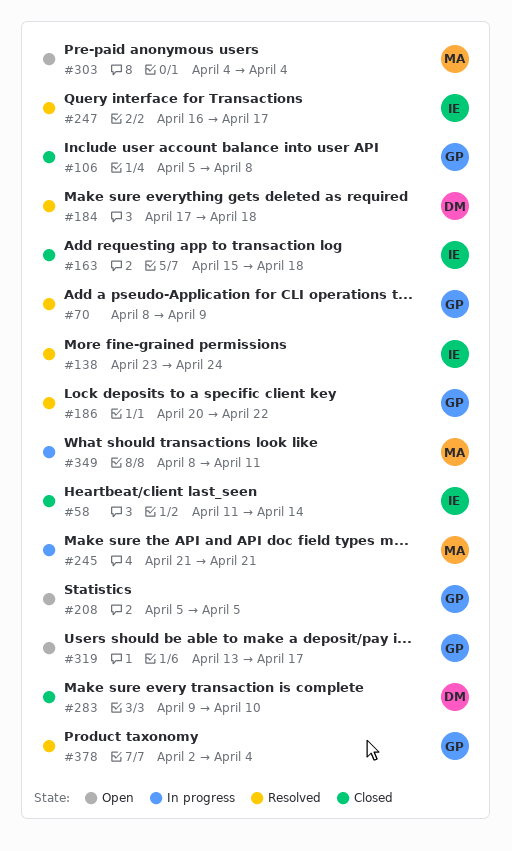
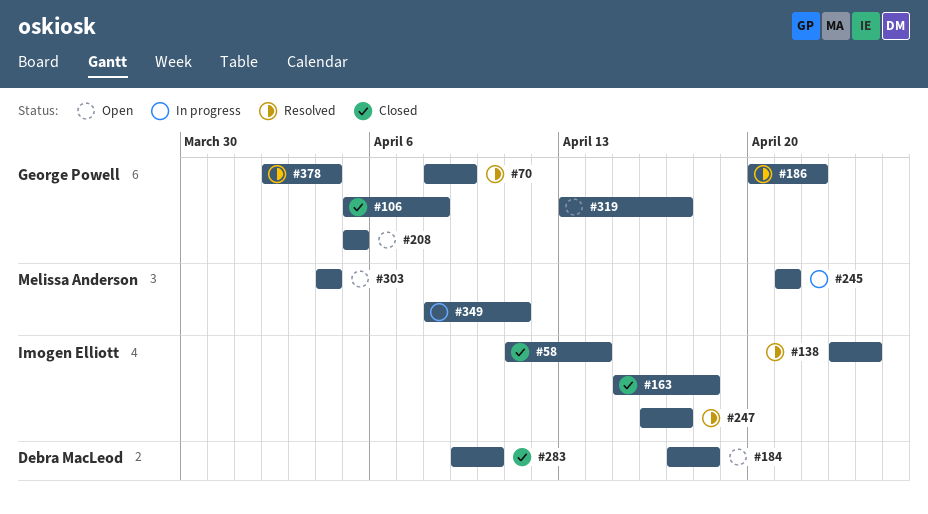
#184, status: Resolved -> Open

